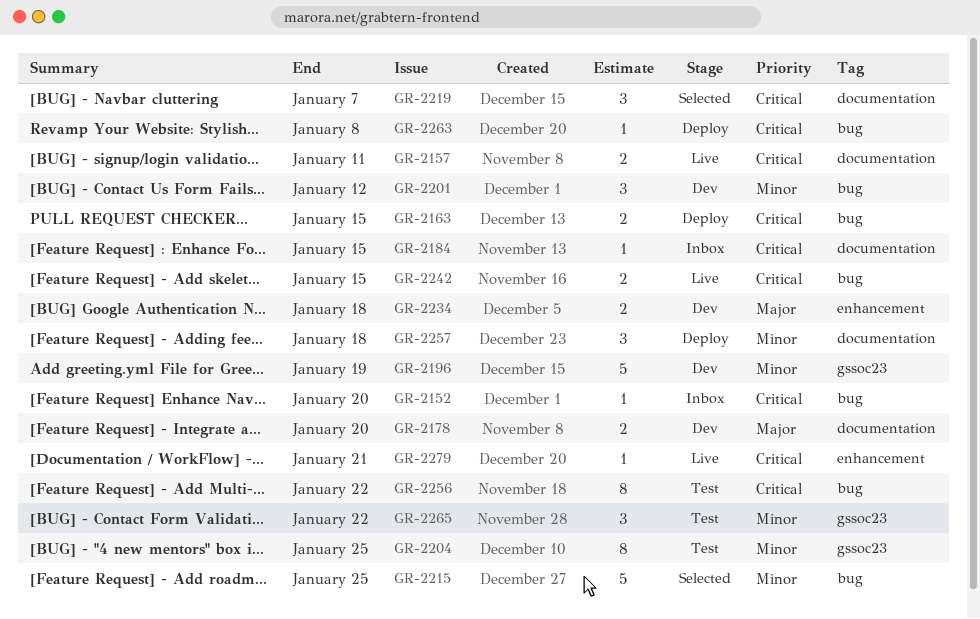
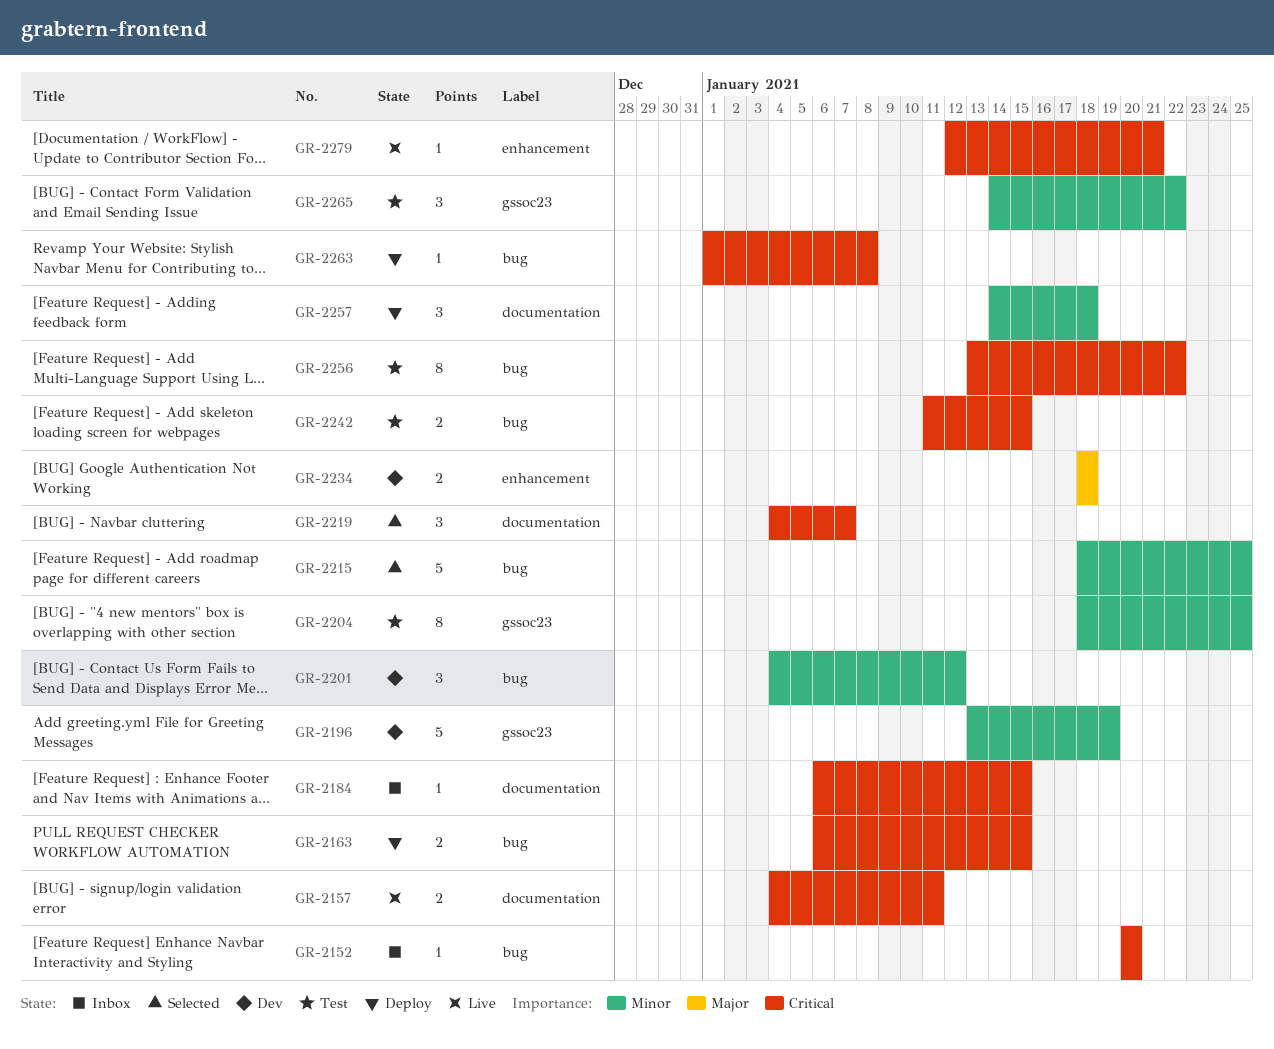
GR-2178: present -> none
GR-2242, status: Live -> Test

